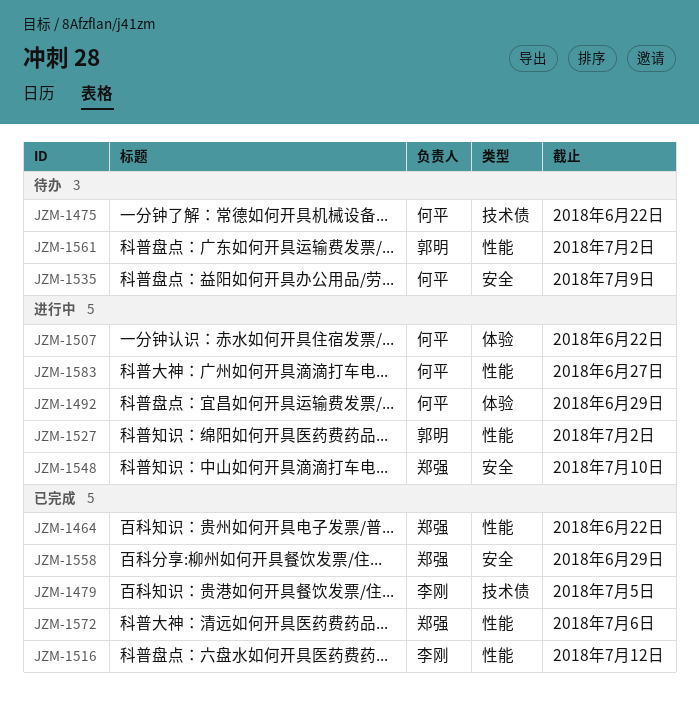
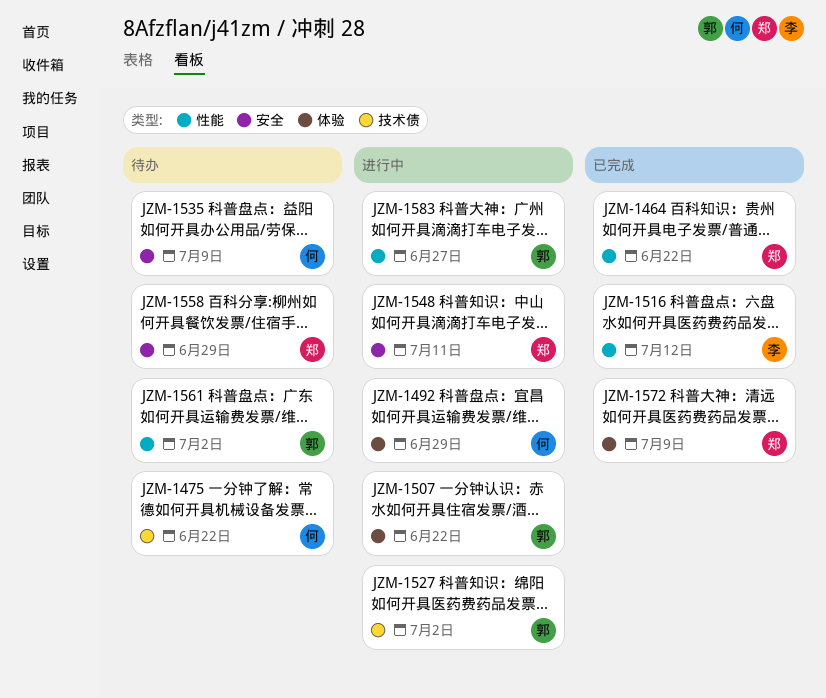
JZM-1479: present -> none
JZM-1507, owner: 何平 -> 郭明
JZM-1527, label: 性能 -> 技术债
JZM-1548, due: Jul 10 -> Jul 11
JZM-1558, status: 已完成 -> 待办
JZM-1572, label: 性能 -> 体验
JZM-1572, due: Jul 6 -> Jul 9
JZM-1583, owner: 何平 -> 郭明

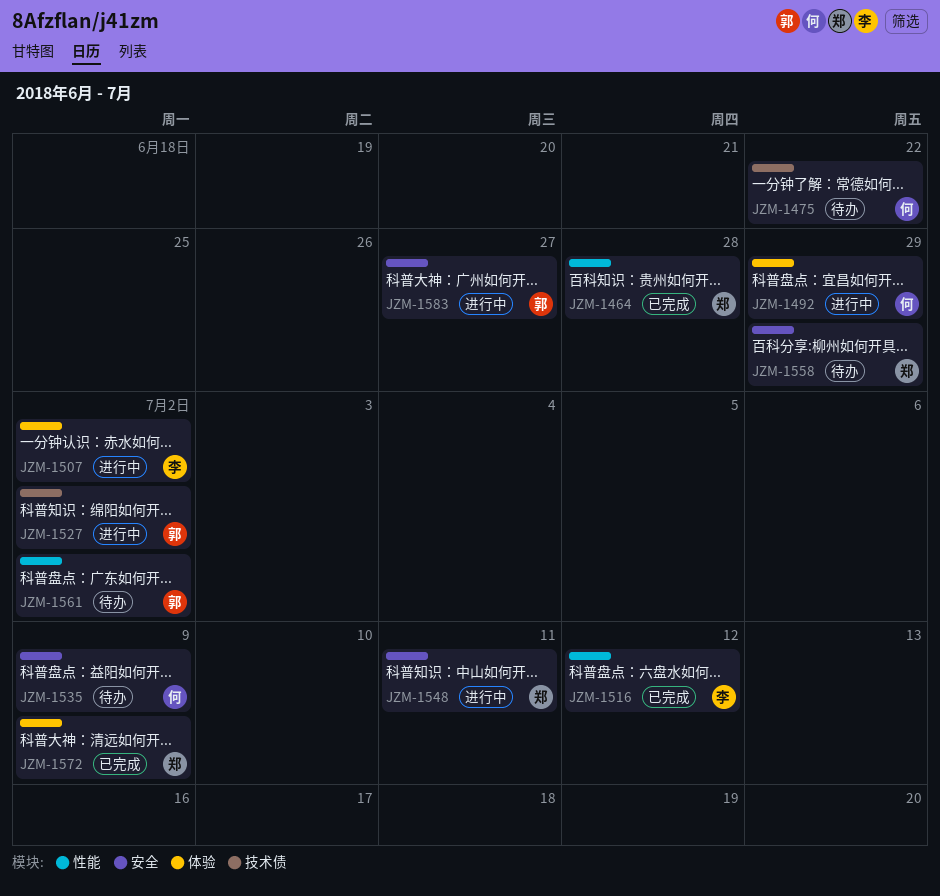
JZM-1464, due: Jun 22 -> Jun 28
JZM-1507, owner: 郭 -> 李
JZM-1507, due: Jun 22 -> Jul 2
JZM-1583, label: 性能 -> 安全

